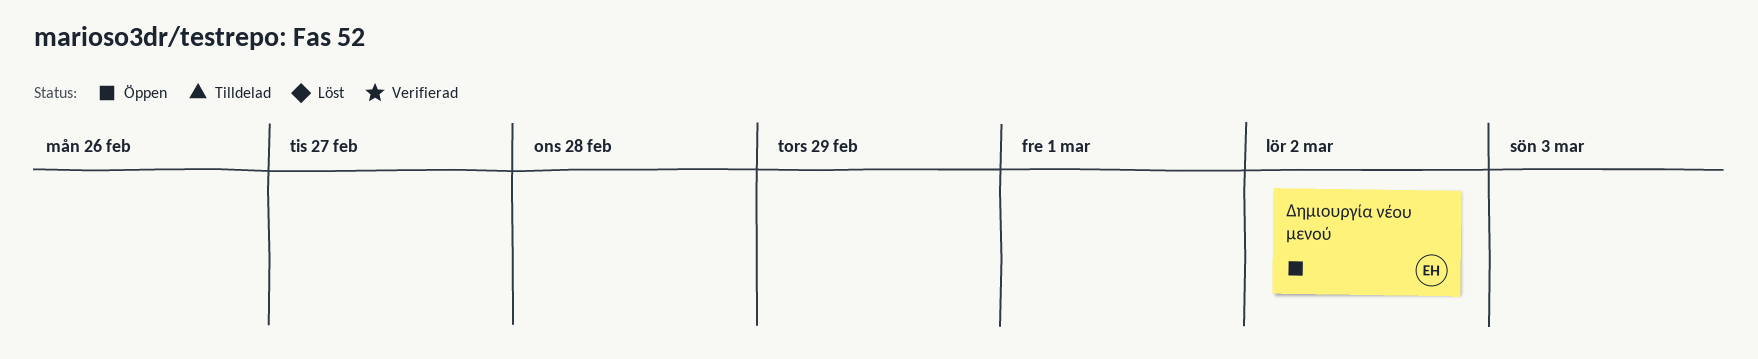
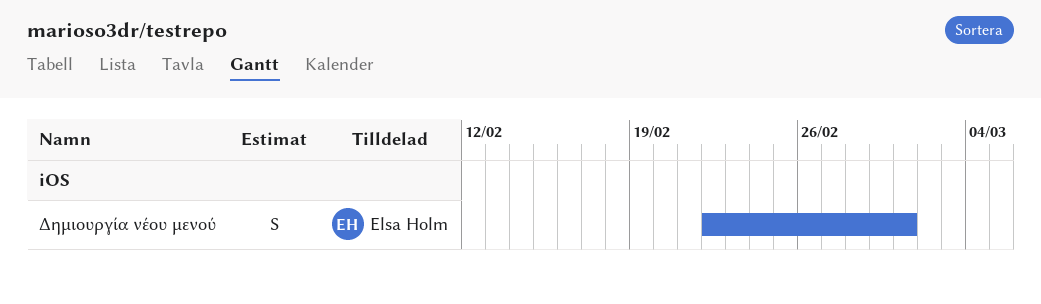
Δημιουργία νέου μενού, due: Mar 2 -> Mar 1

